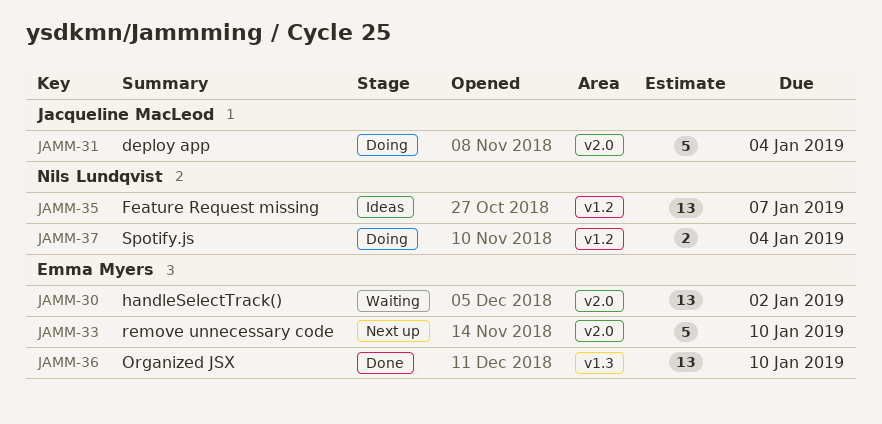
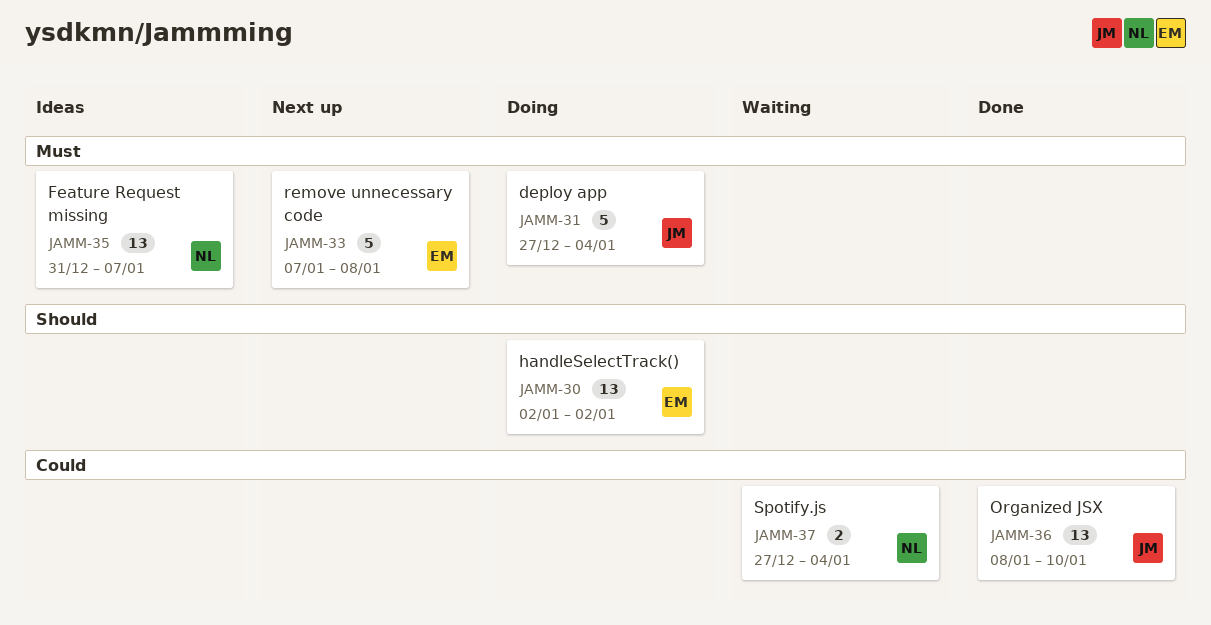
JAMM-30, status: Waiting -> Doing
JAMM-33, due: Jan 10 -> Jan 8
JAMM-36, owner: Emma Myers -> Jacqueline MacLeod
JAMM-37, status: Doing -> Waiting

